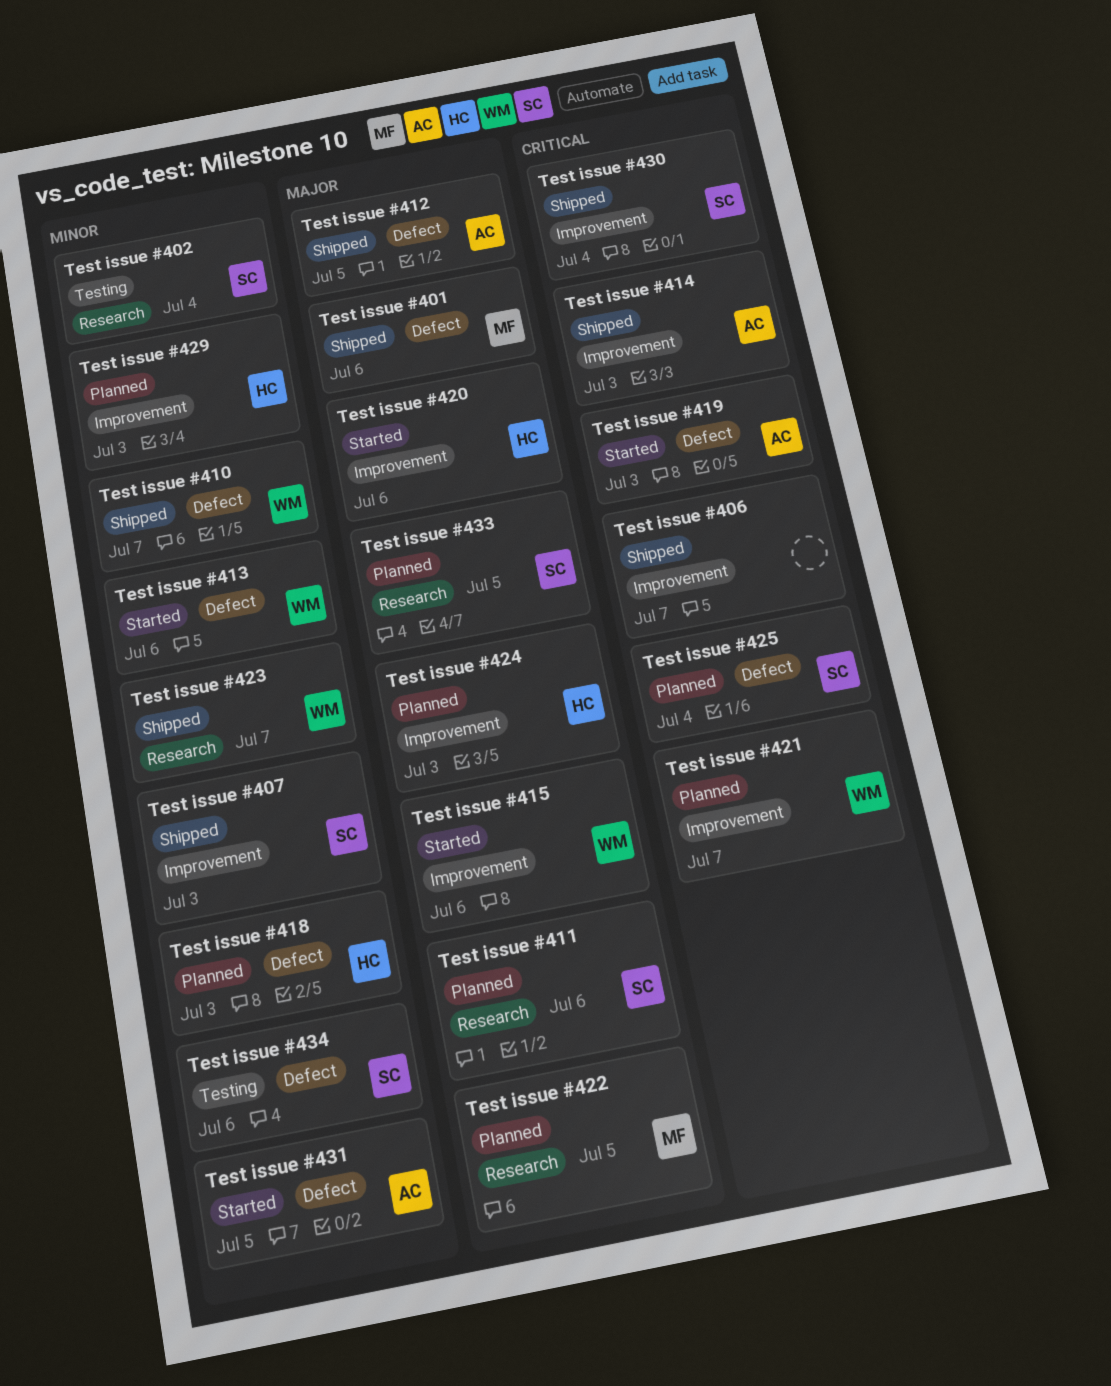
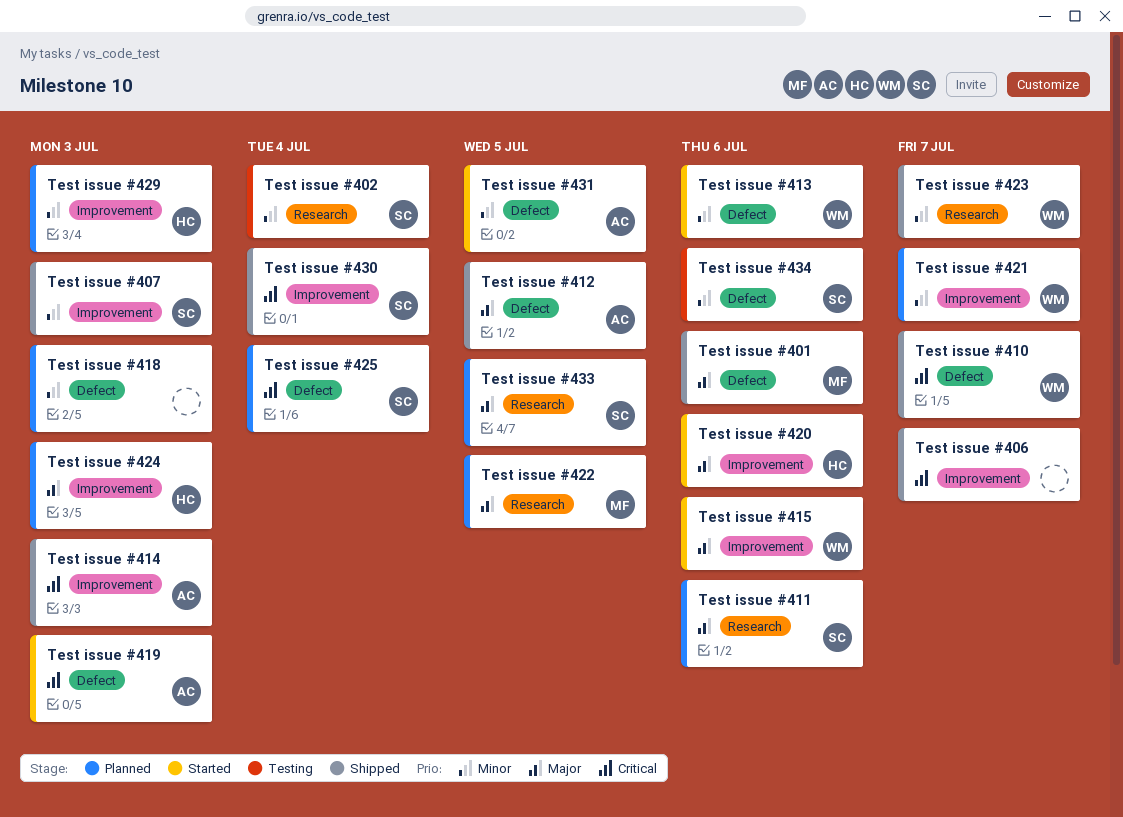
Test issue #410, priority: Minor -> Critical
Test issue #418, owner: HC -> none
Test issue #421, priority: Critical -> Minor

